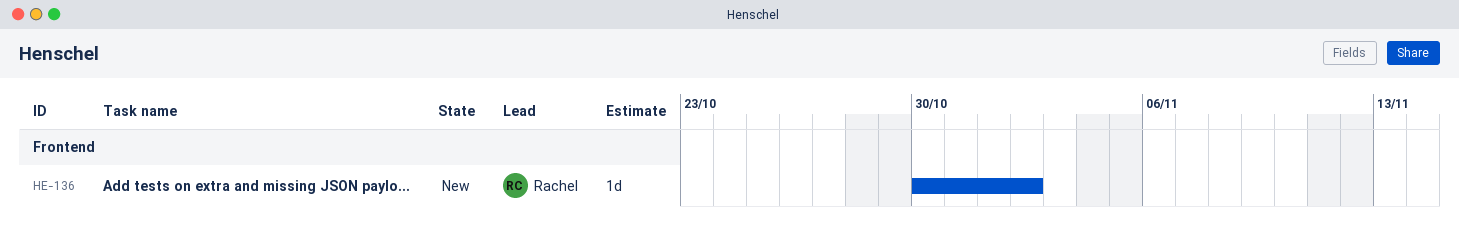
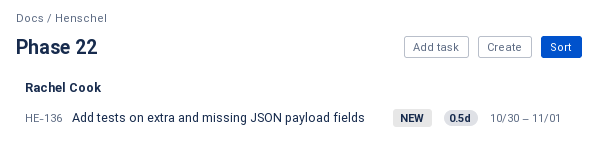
HE-136, estimate: 1d -> 0.5d
HE-136, due: Nov 2 -> Nov 1

